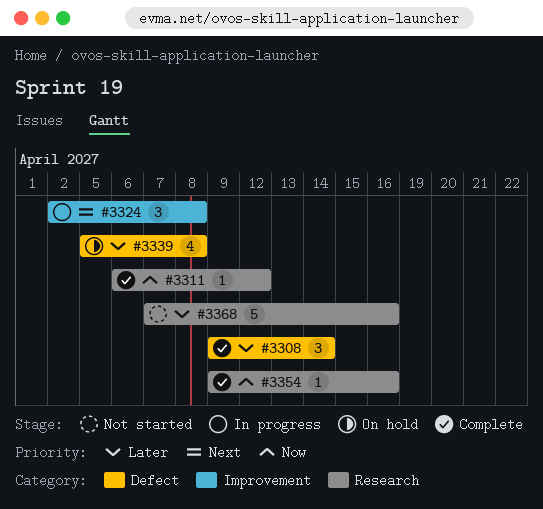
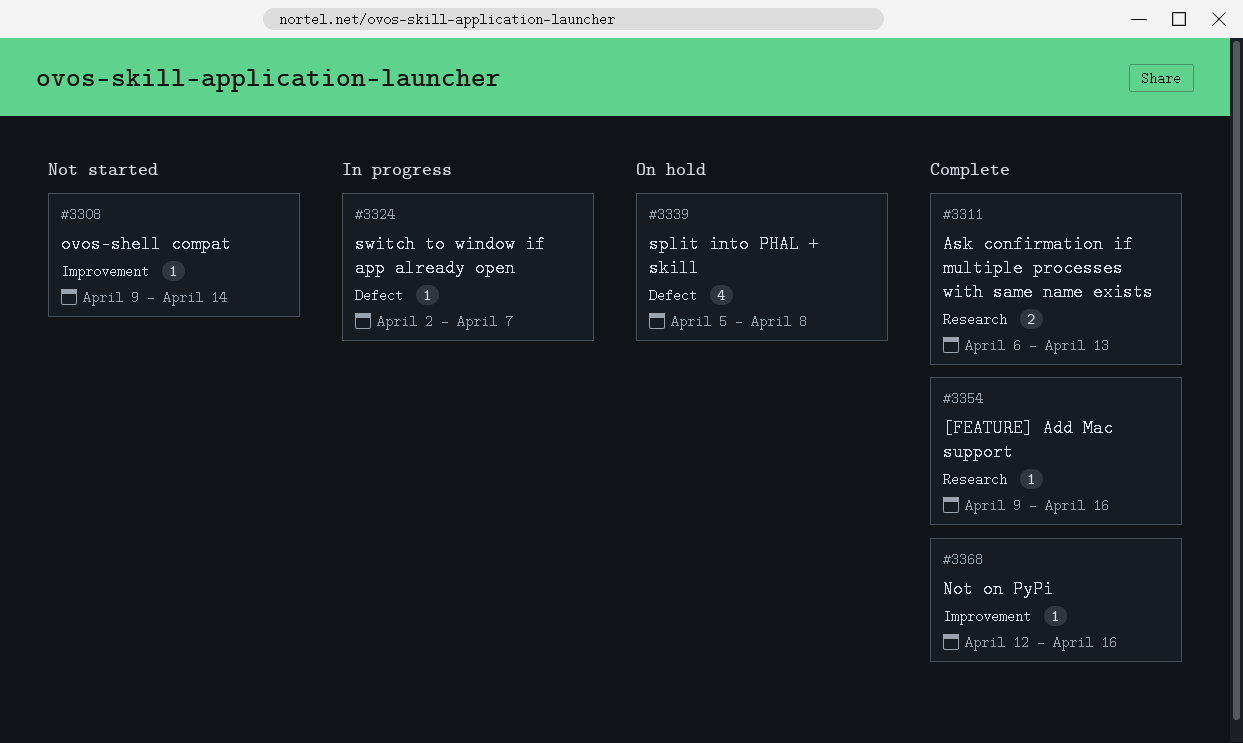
#3308, status: Complete -> Not started
#3308, label: Defect -> Improvement
#3308, estimate: 3 -> 1
#3311, estimate: 1 -> 2
#3311, due: Apr 12 -> Apr 13
#3324, label: Improvement -> Defect
#3324, estimate: 3 -> 1
#3324, due: Apr 8 -> Apr 7
#3368, status: Not started -> Complete
#3368, label: Research -> Improvement
#3368, estimate: 5 -> 1
#3368, start: Apr 7 -> Apr 12

